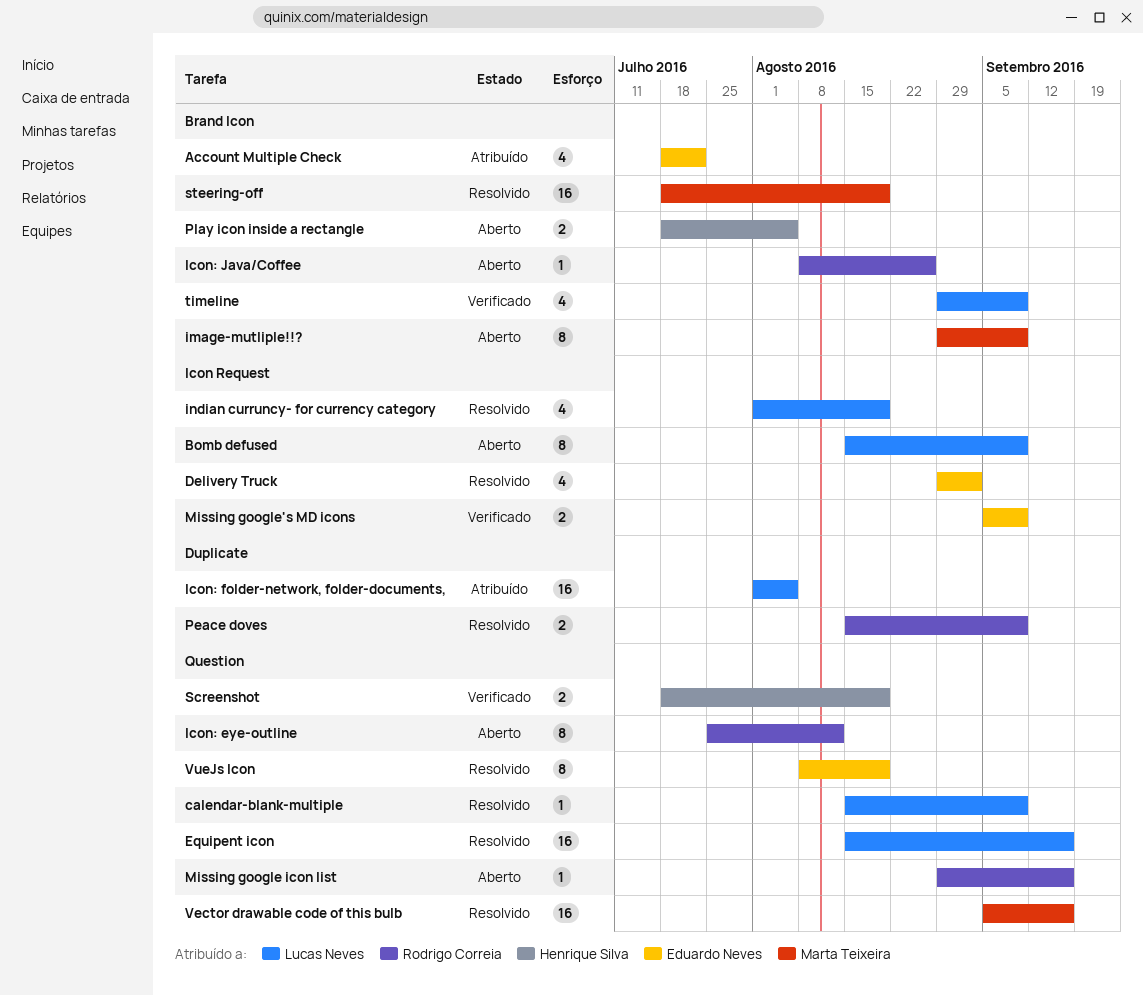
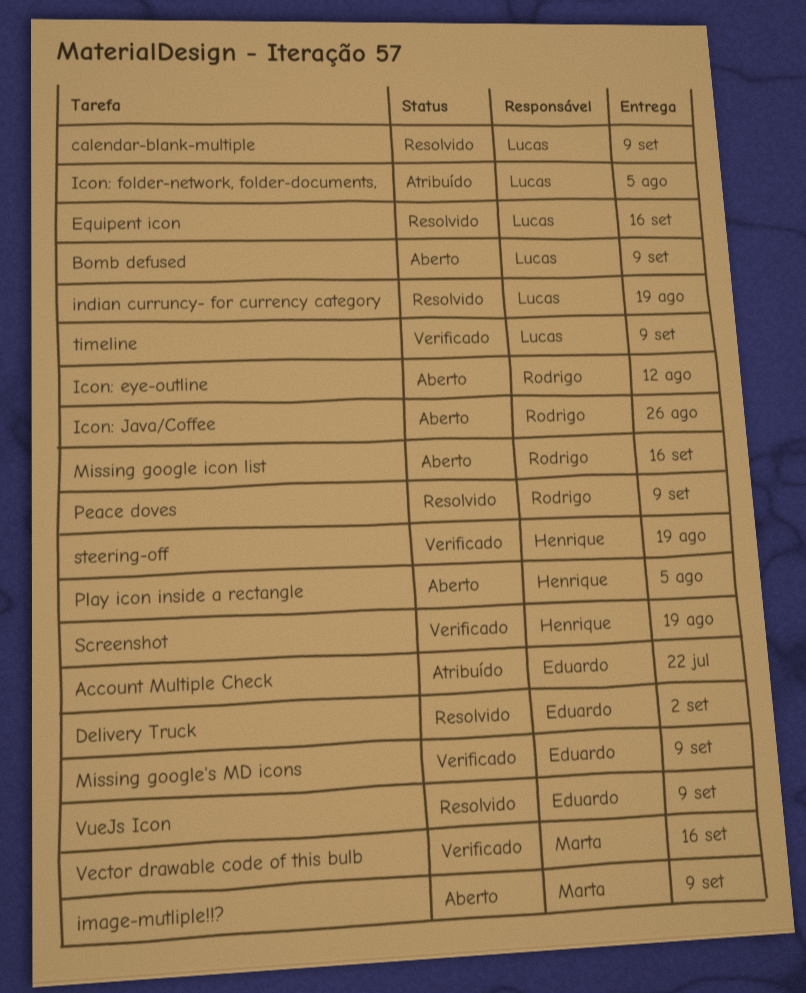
steering-off, status: Resolvido -> Verificado
steering-off, owner: Marta Teixeira -> Henrique Silva
Vector drawable code of this bulb, status: Resolvido -> Verificado
VueJs Icon, due: Aug 19 -> Sep 9

